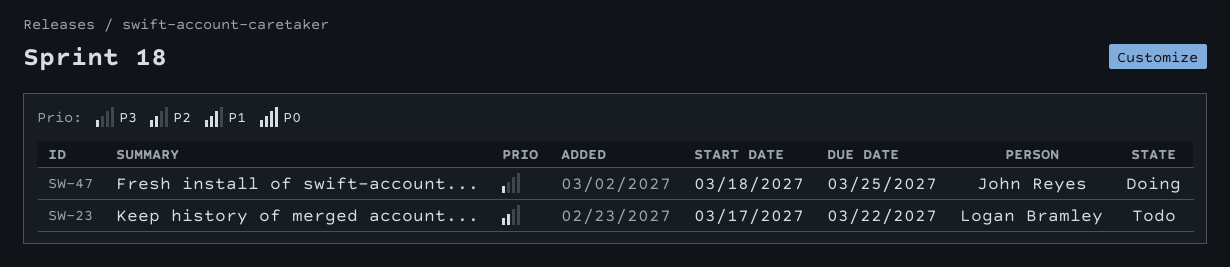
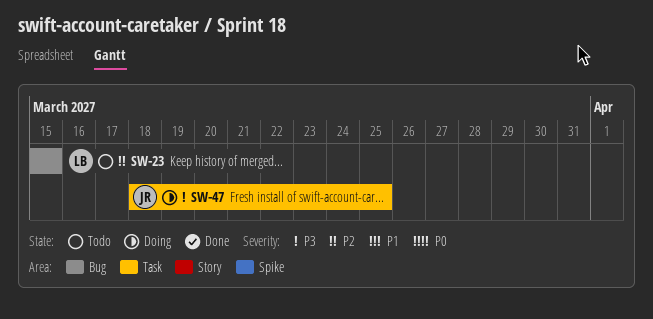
SW-23, start: Mar 17 -> Mar 15
SW-23, due: Mar 22 -> Mar 15

